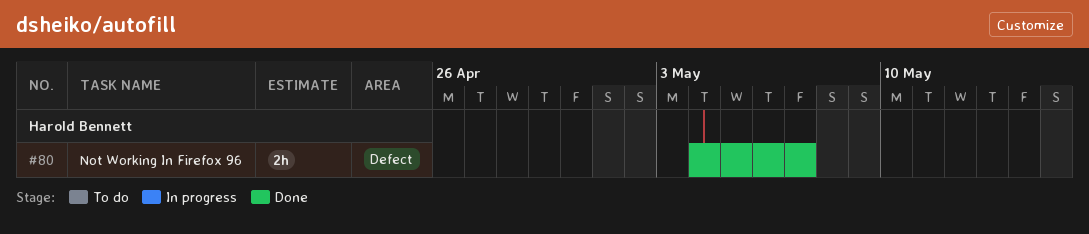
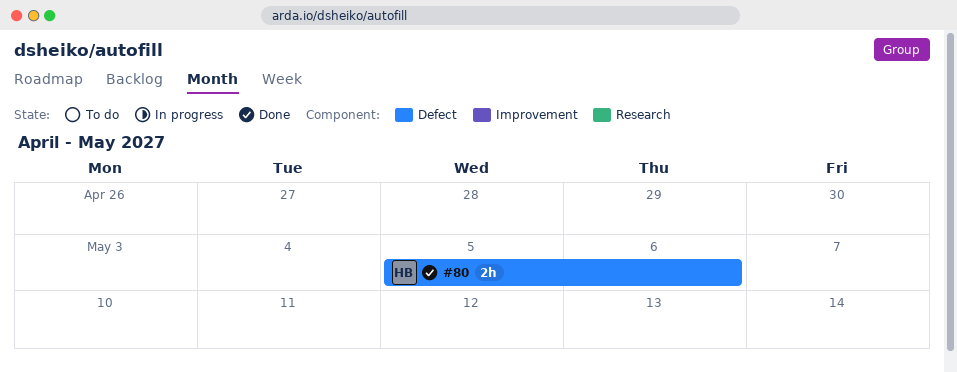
#80, start: May 4 -> May 5
#80, due: May 7 -> May 6

